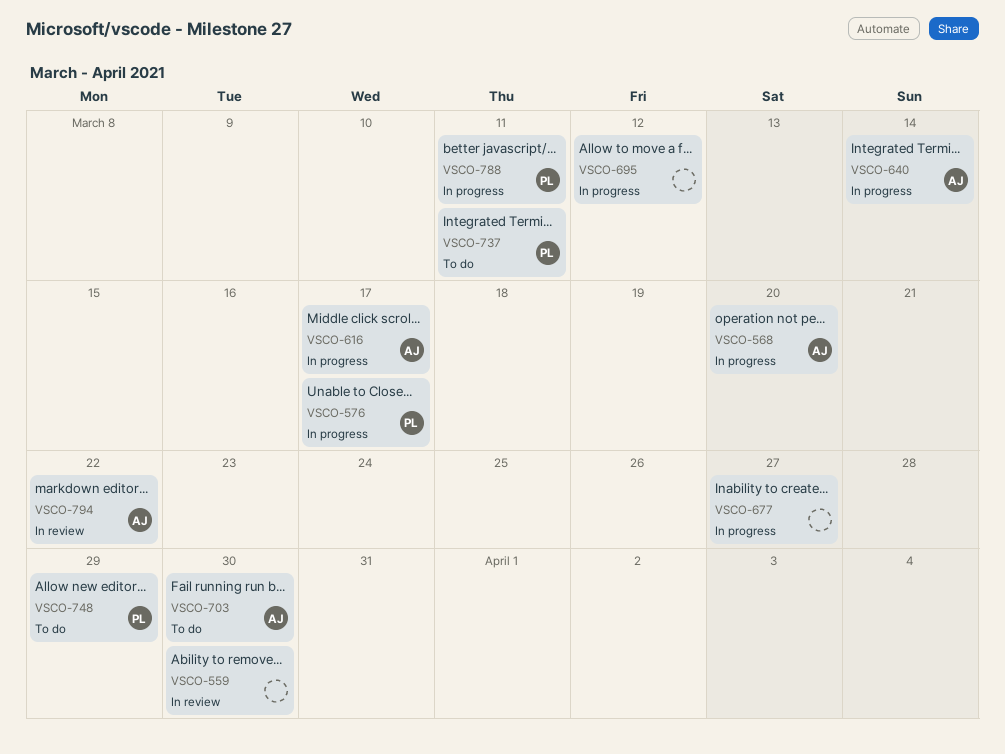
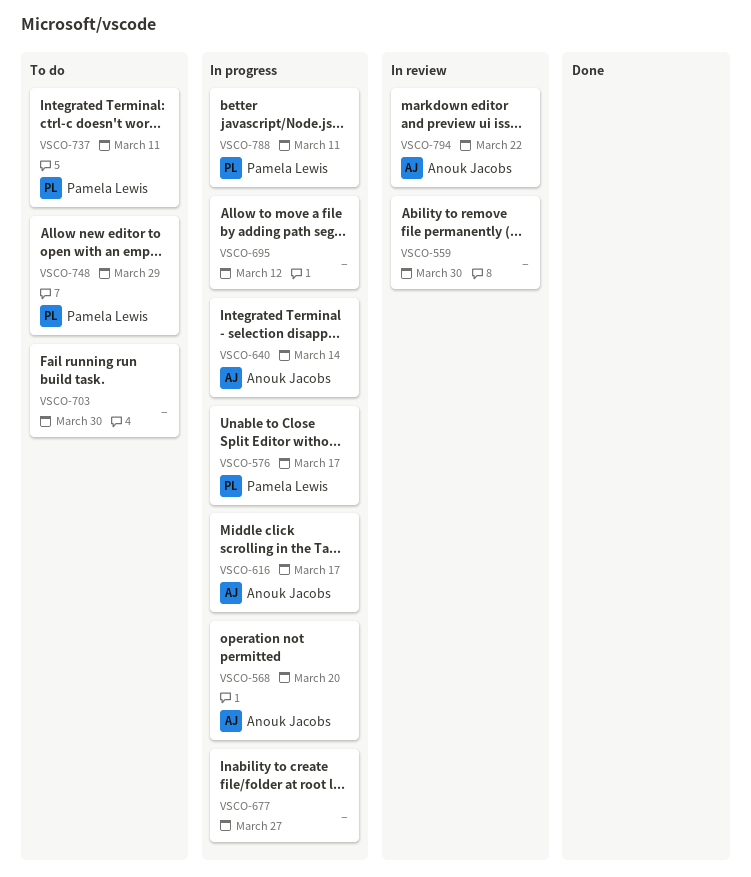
VSCO-703, owner: Anouk Jacobs -> none

